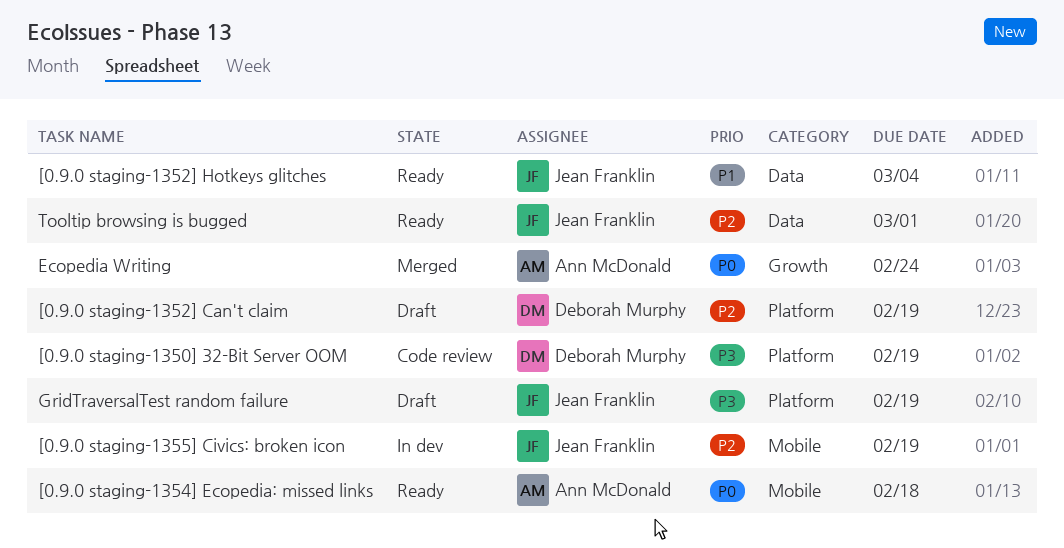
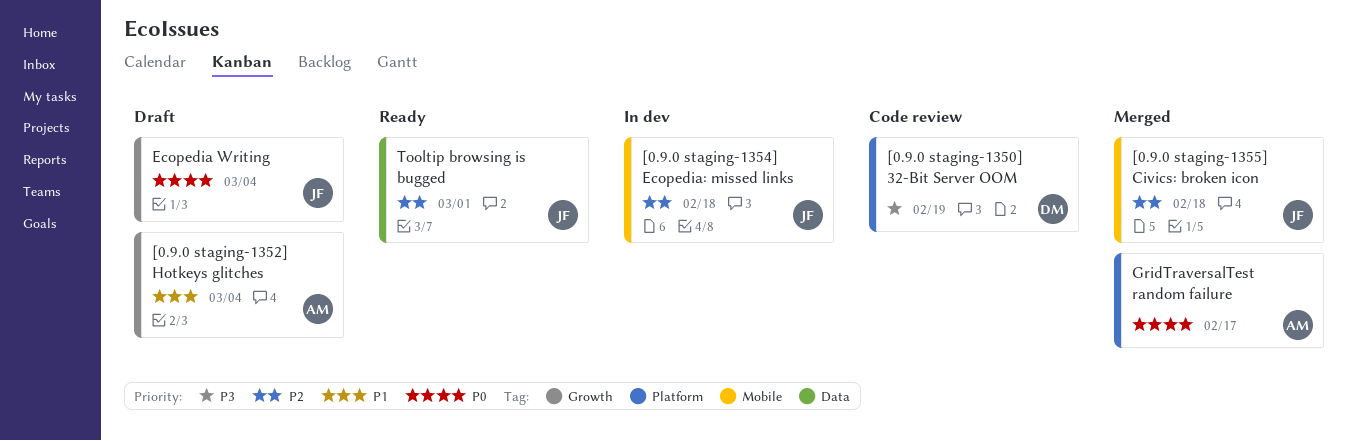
[0.9.0 staging-1352] Can't claim: present -> none
[0.9.0 staging-1352] Hotkeys glitches, status: Ready -> Draft
[0.9.0 staging-1352] Hotkeys glitches, owner: Jean Franklin -> Ann McDonald
[0.9.0 staging-1352] Hotkeys glitches, label: Data -> Growth
[0.9.0 staging-1354] Ecopedia: missed links, status: Ready -> In dev
[0.9.0 staging-1354] Ecopedia: missed links, owner: Ann McDonald -> Jean Franklin
[0.9.0 staging-1354] Ecopedia: missed links, priority: P0 -> P2
[0.9.0 staging-1355] Civics: broken icon, status: In dev -> Merged
[0.9.0 staging-1355] Civics: broken icon, due: Feb 19 -> Feb 18
Ecopedia Writing, status: Merged -> Draft
Ecopedia Writing, owner: Ann McDonald -> Jean Franklin
Ecopedia Writing, due: Feb 24 -> Mar 4
GridTraversalTest random failure, status: Draft -> Merged
GridTraversalTest random failure, owner: Jean Franklin -> Ann McDonald
GridTraversalTest random failure, priority: P3 -> P0
GridTraversalTest random failure, due: Feb 19 -> Feb 17

